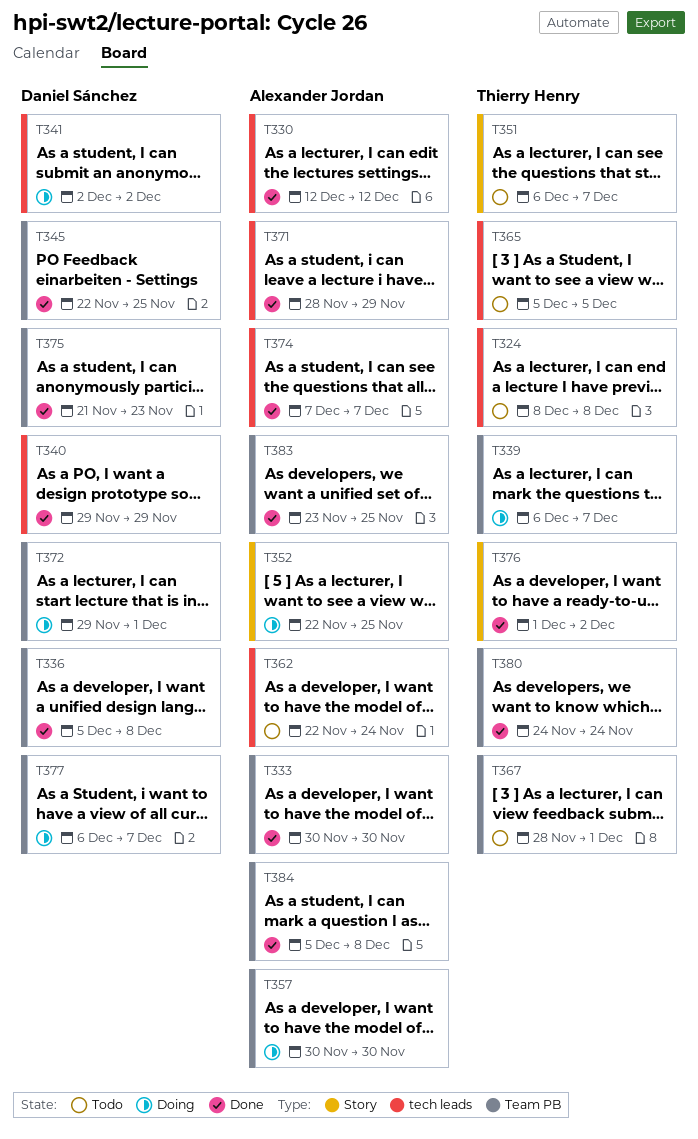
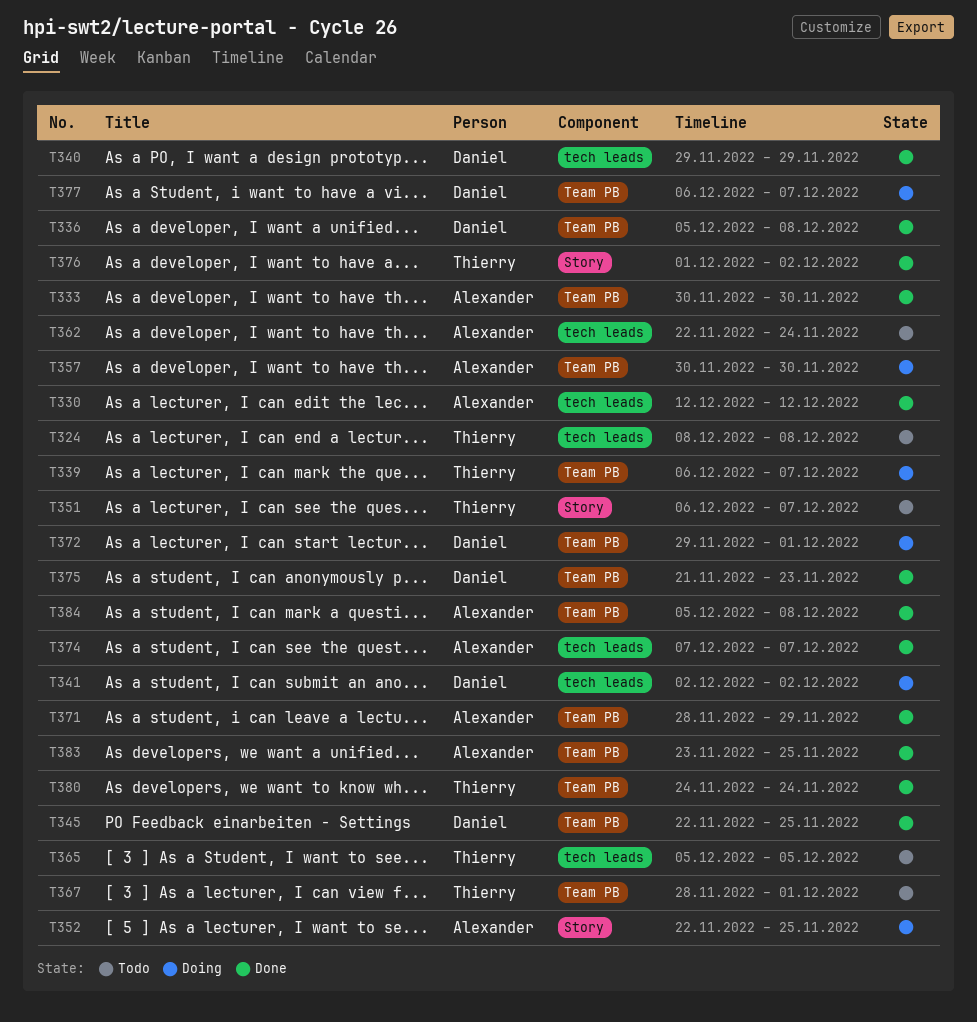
T371, label: tech leads -> Team PB

